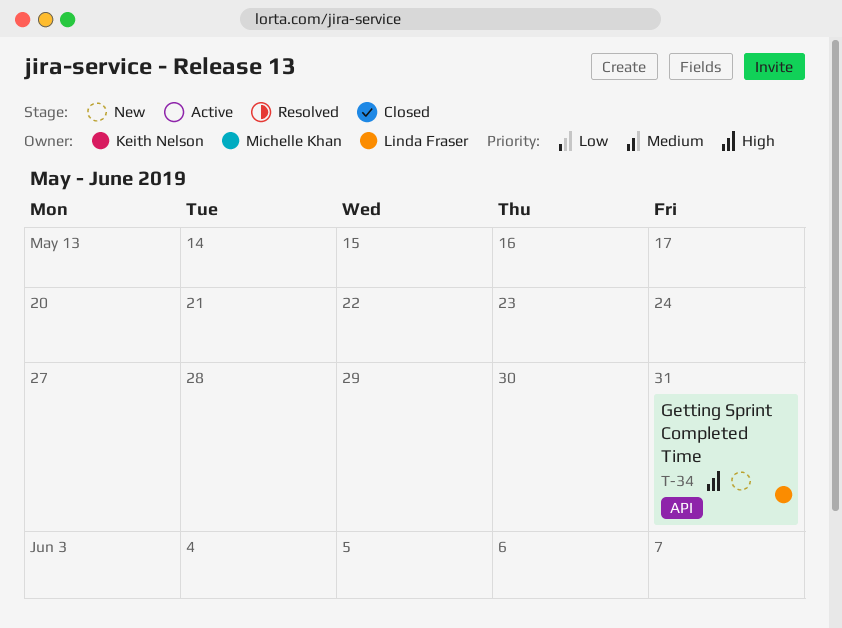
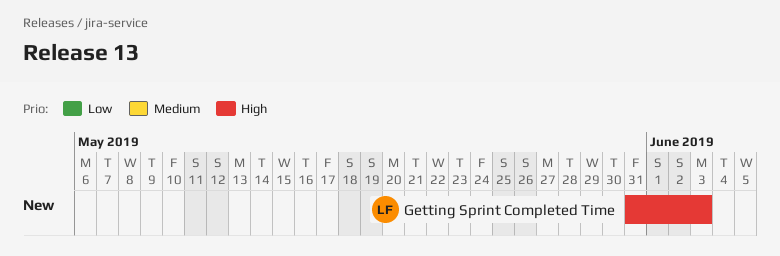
Getting Sprint Completed Time, due: May 31 -> Jun 3

